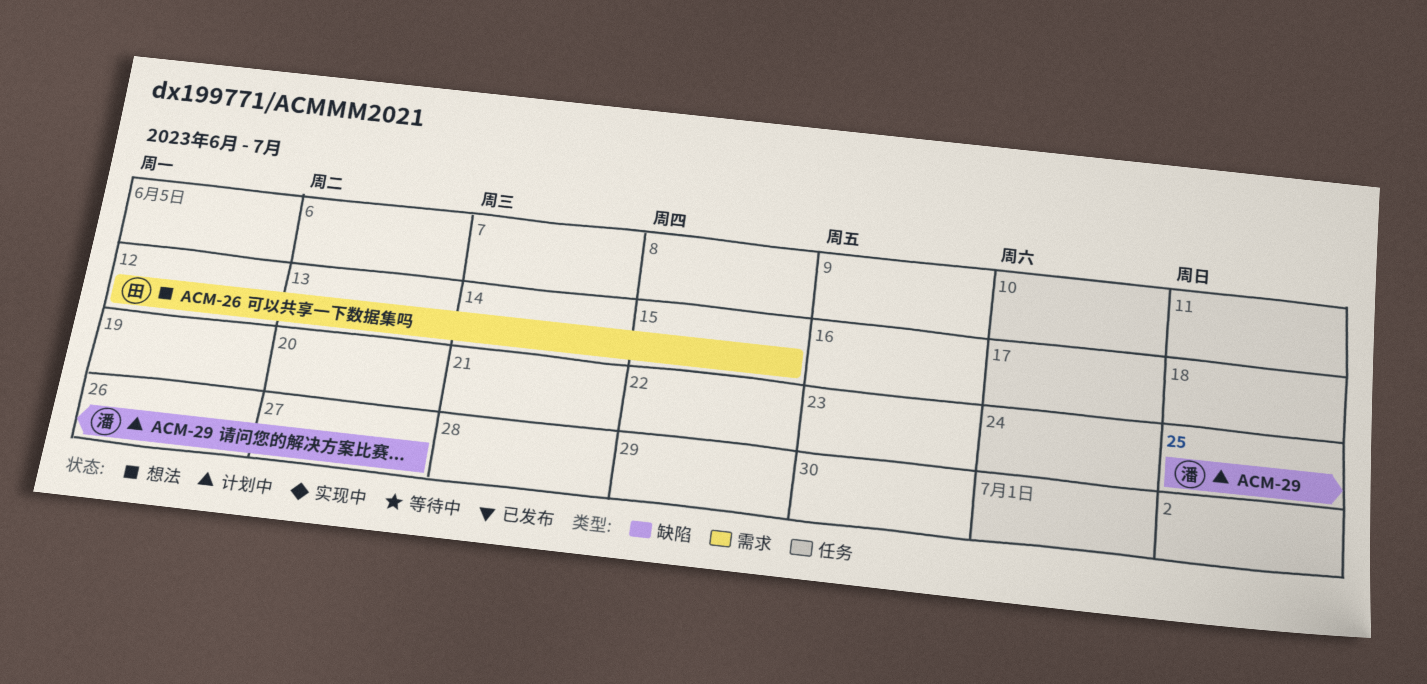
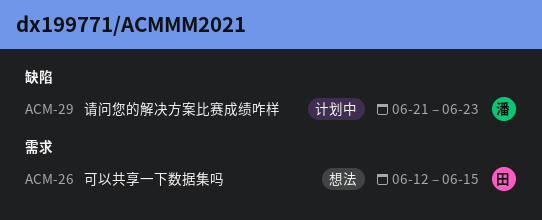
ACM-29, start: Jun 25 -> Jun 21
ACM-29, due: Jun 27 -> Jun 23

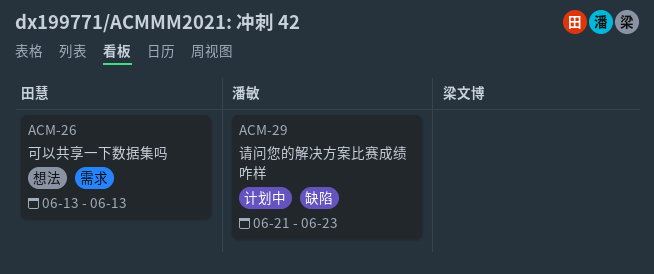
ACM-26, start: Jun 12 -> Jun 13
ACM-26, due: Jun 15 -> Jun 13

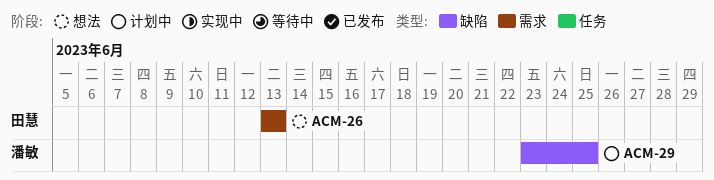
ACM-29, start: Jun 21 -> Jun 23
ACM-29, due: Jun 23 -> Jun 25

